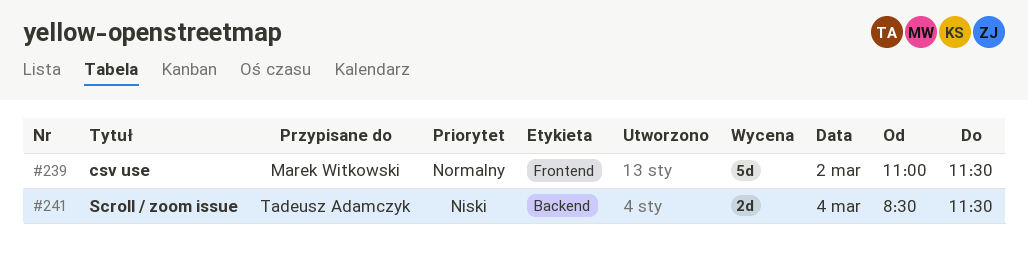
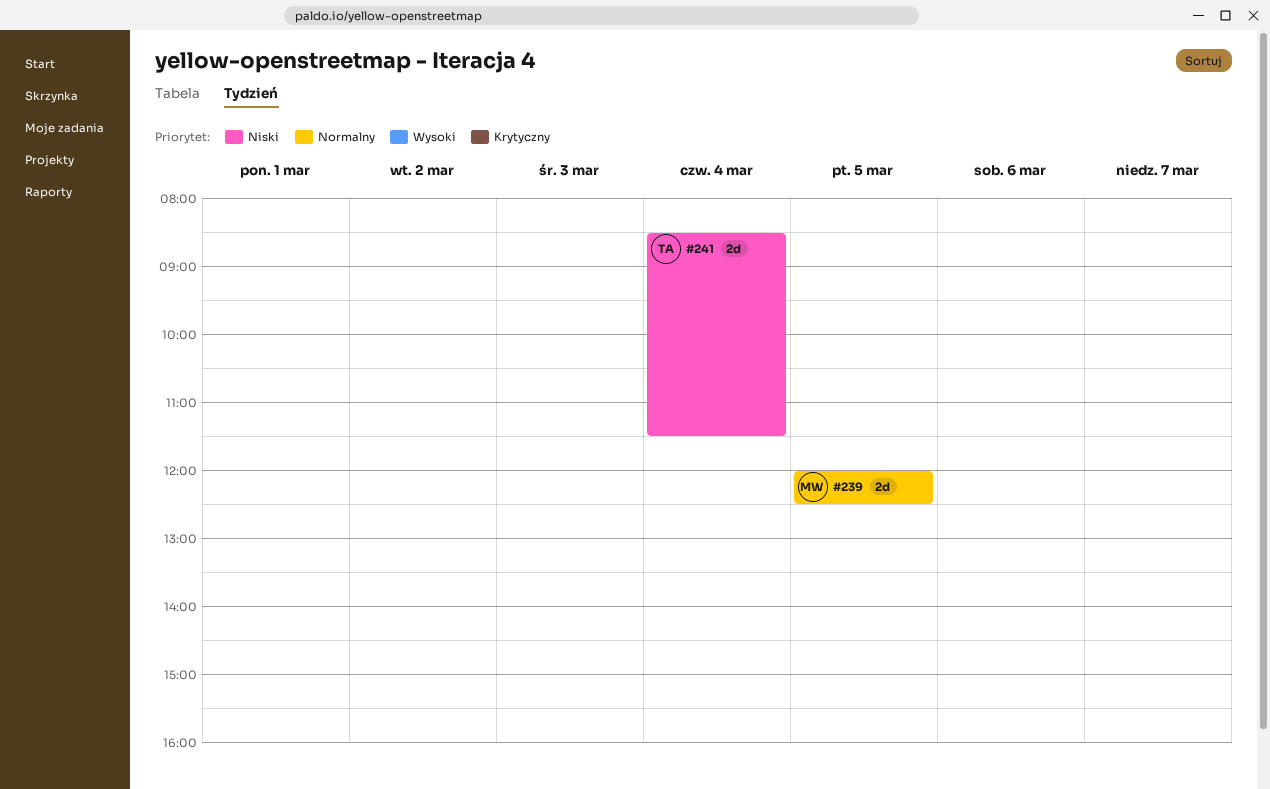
#239, estimate: 5d -> 2d
#239, day: Mar 2 -> Mar 5
#239, begins: 11:00 -> 12:00
#239, ends: 11:30 -> 12:30

